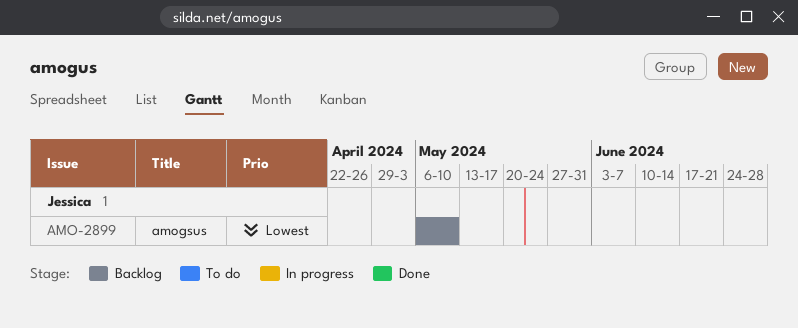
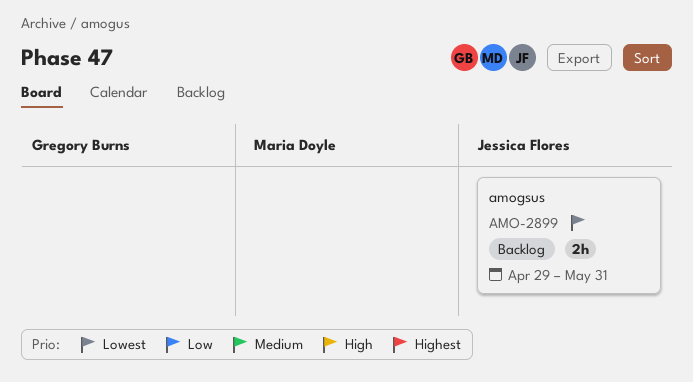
AMO-2899, start: May 6 -> Apr 29
AMO-2899, due: May 10 -> May 31

